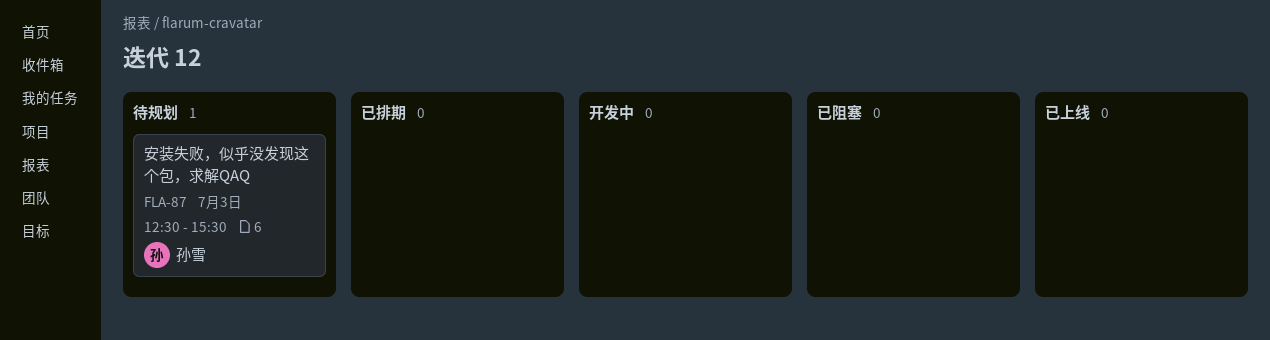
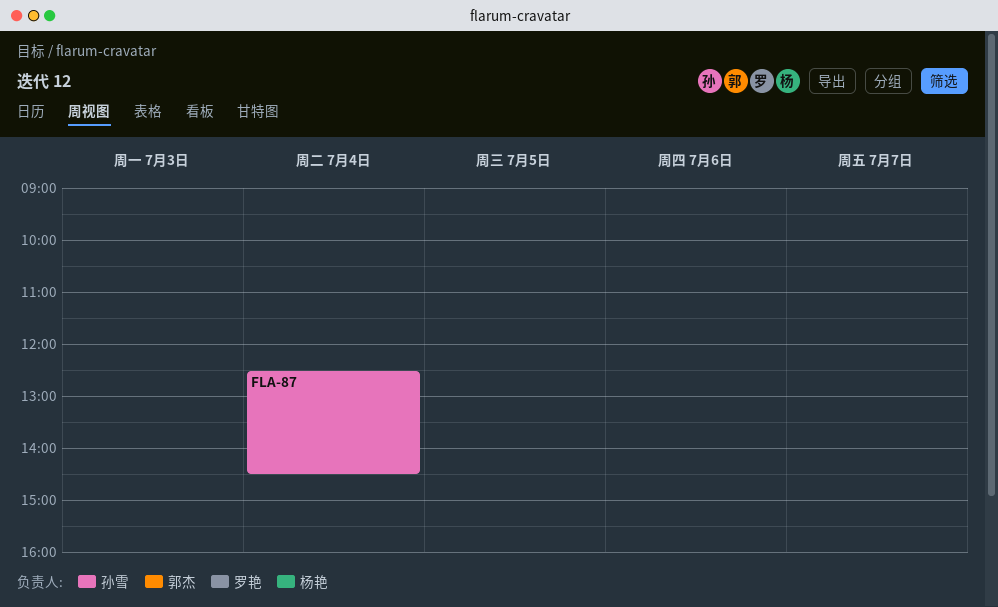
FLA-87, day: Jul 3 -> Jul 4
FLA-87, ends: 15:30 -> 14:30

